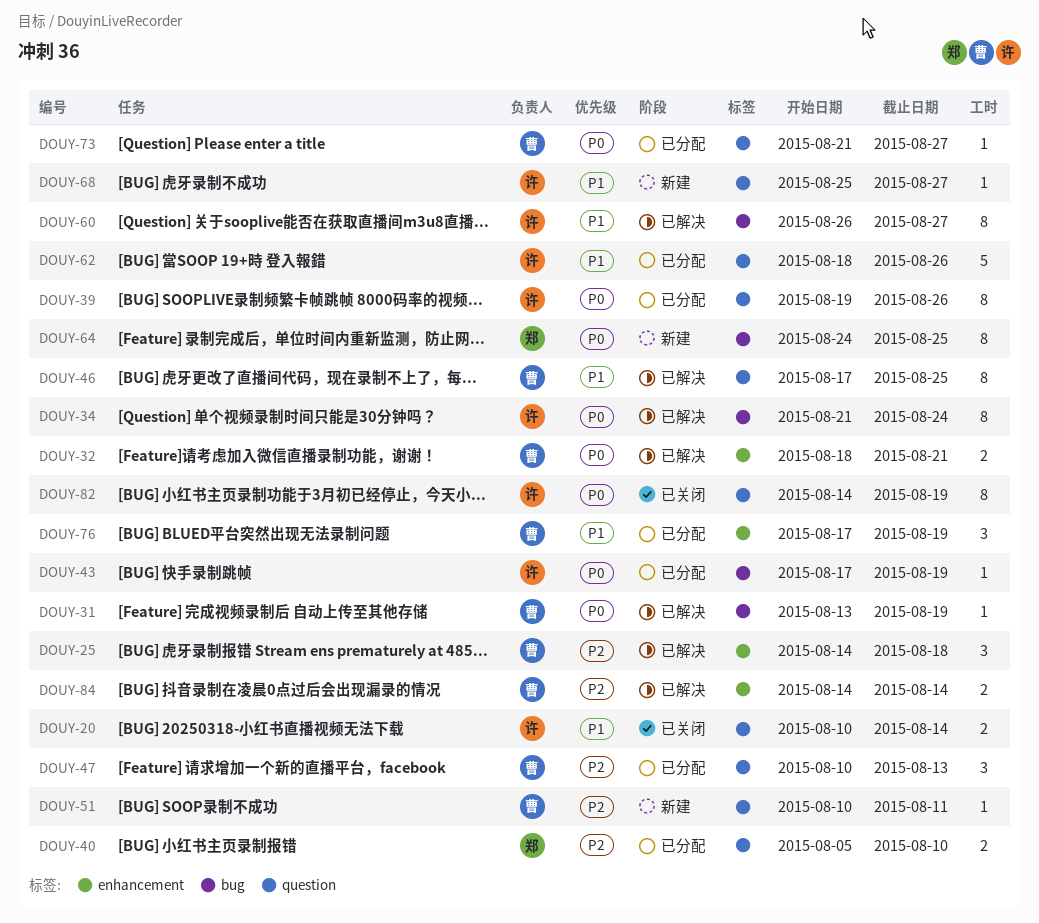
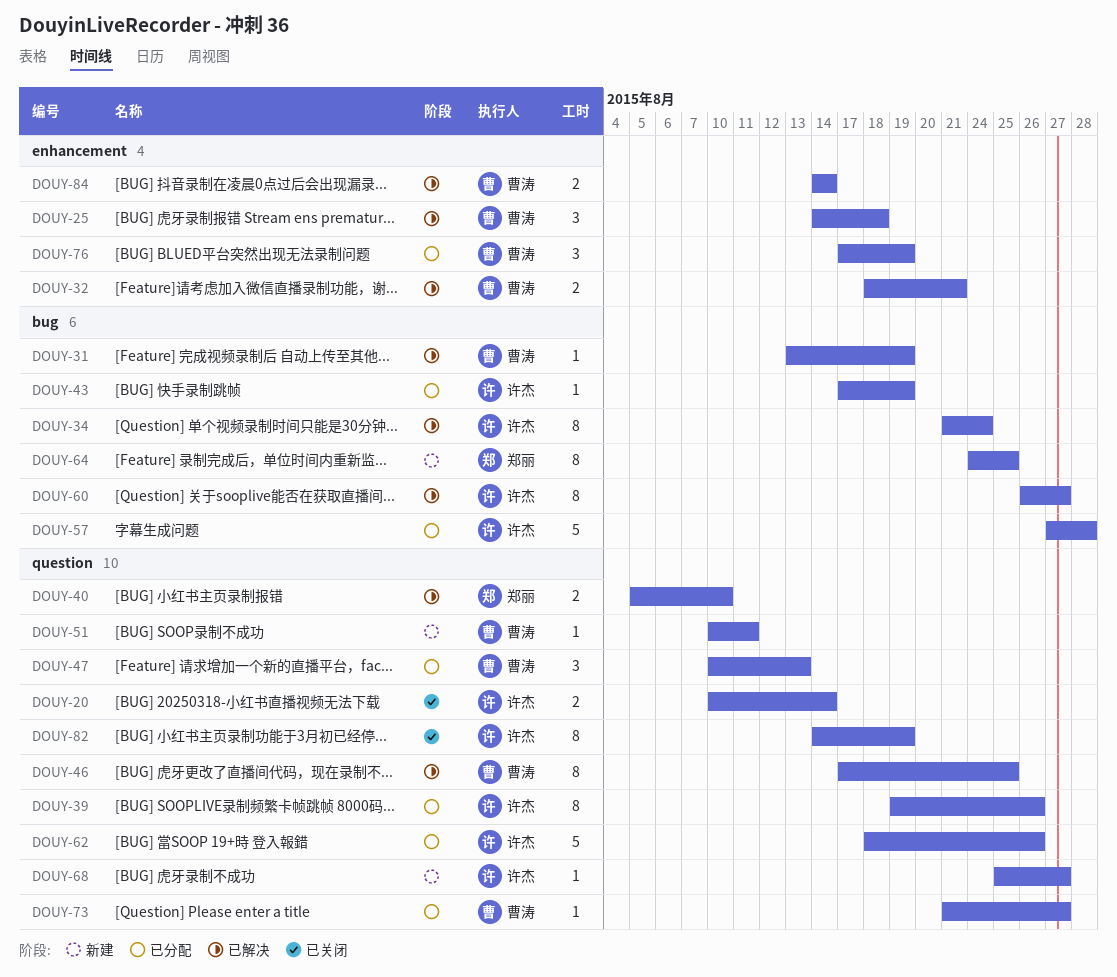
DOUY-40, status: 已分配 -> 已解决
DOUY-57: none -> present

